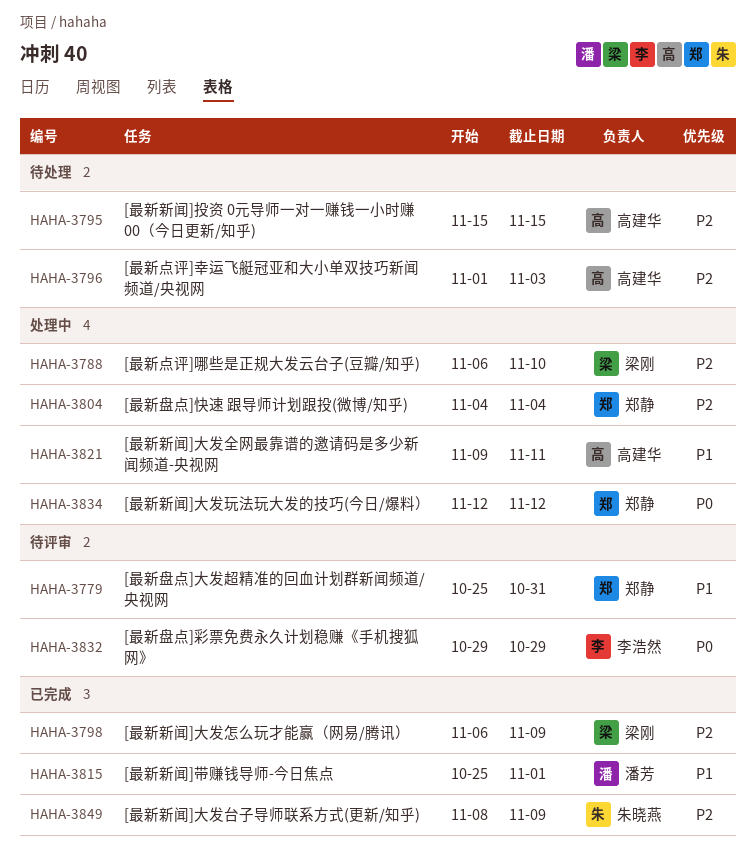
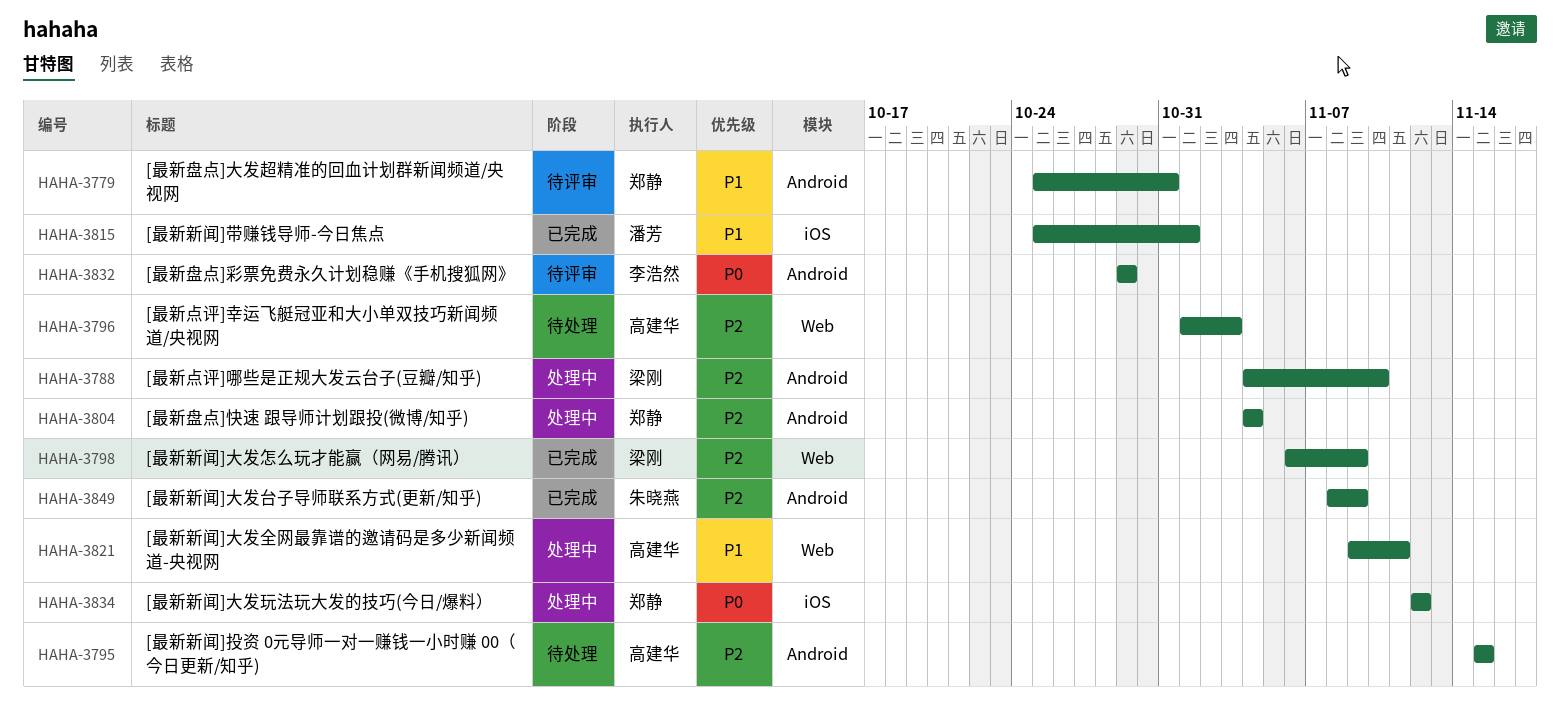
HAHA-3788, start: Nov 6 -> Nov 4

